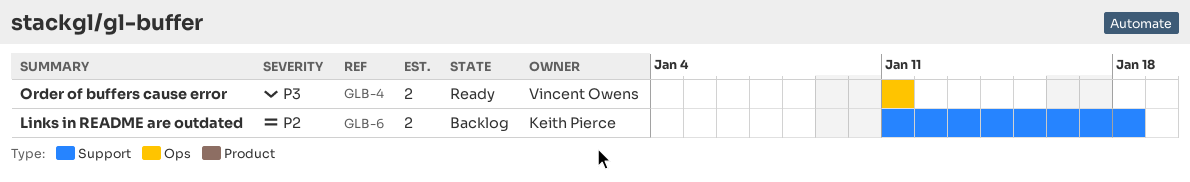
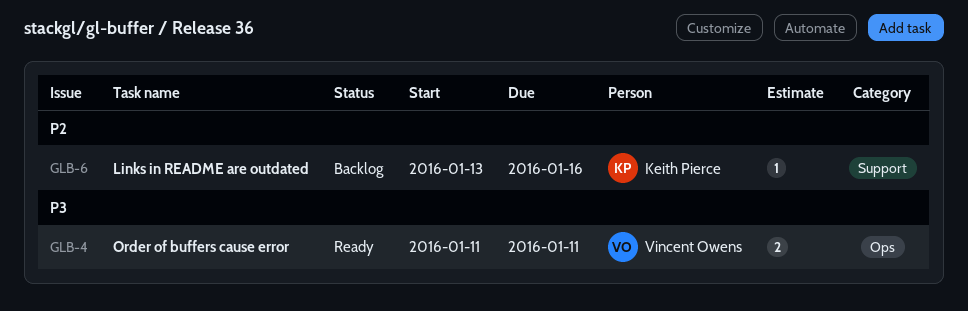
GLB-6, estimate: 2 -> 1
GLB-6, start: Jan 11 -> Jan 13
GLB-6, due: Jan 18 -> Jan 16

